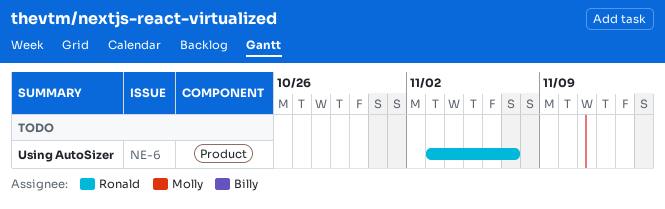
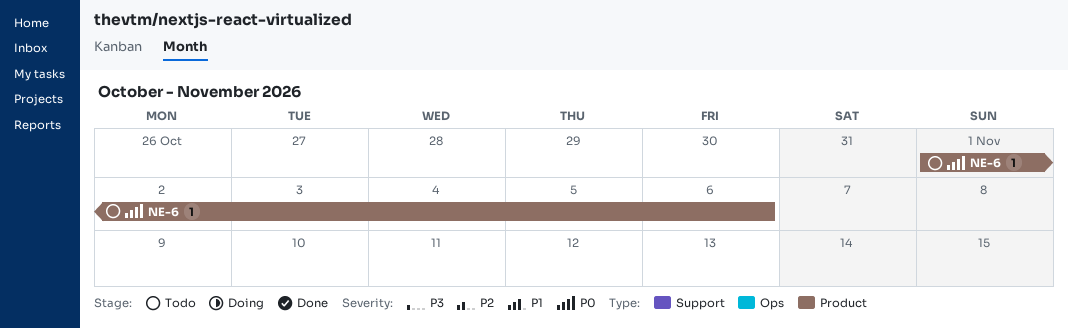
NE-6, start: Nov 3 -> Nov 1
NE-6, due: Nov 7 -> Nov 6

